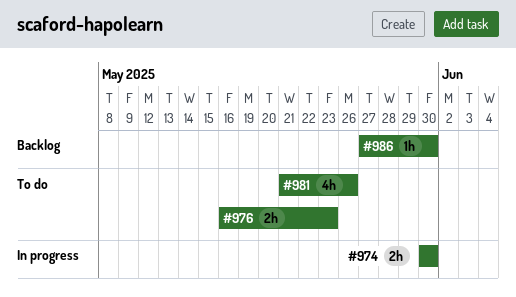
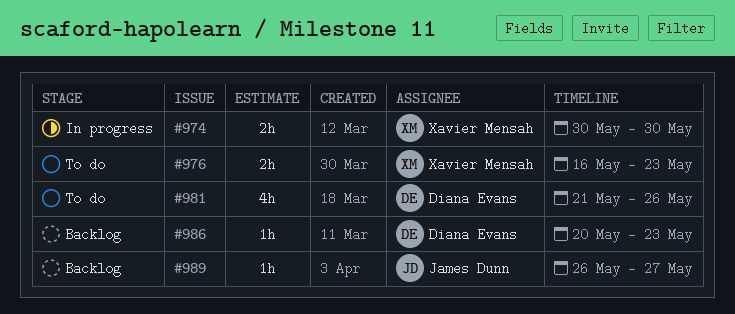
#986, start: May 27 -> May 20
#986, due: May 30 -> May 23
#989: none -> present

